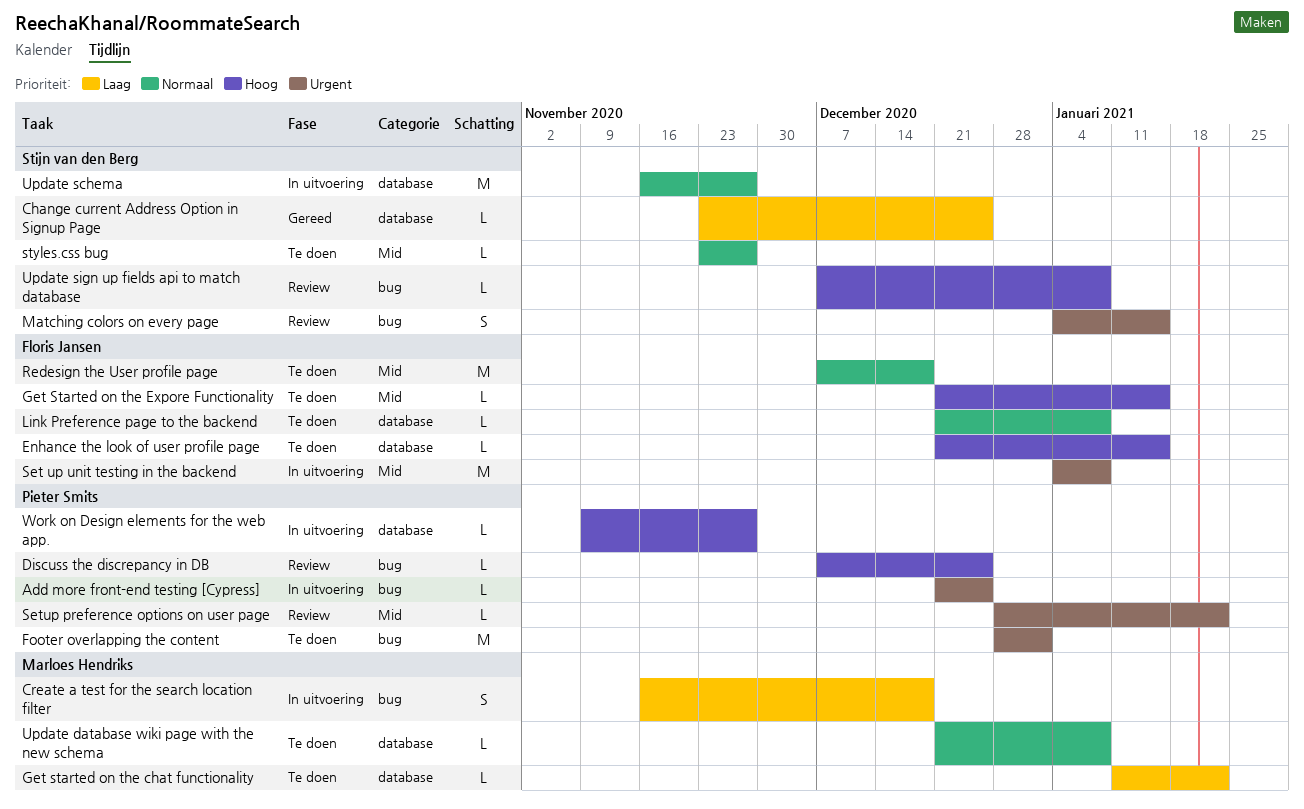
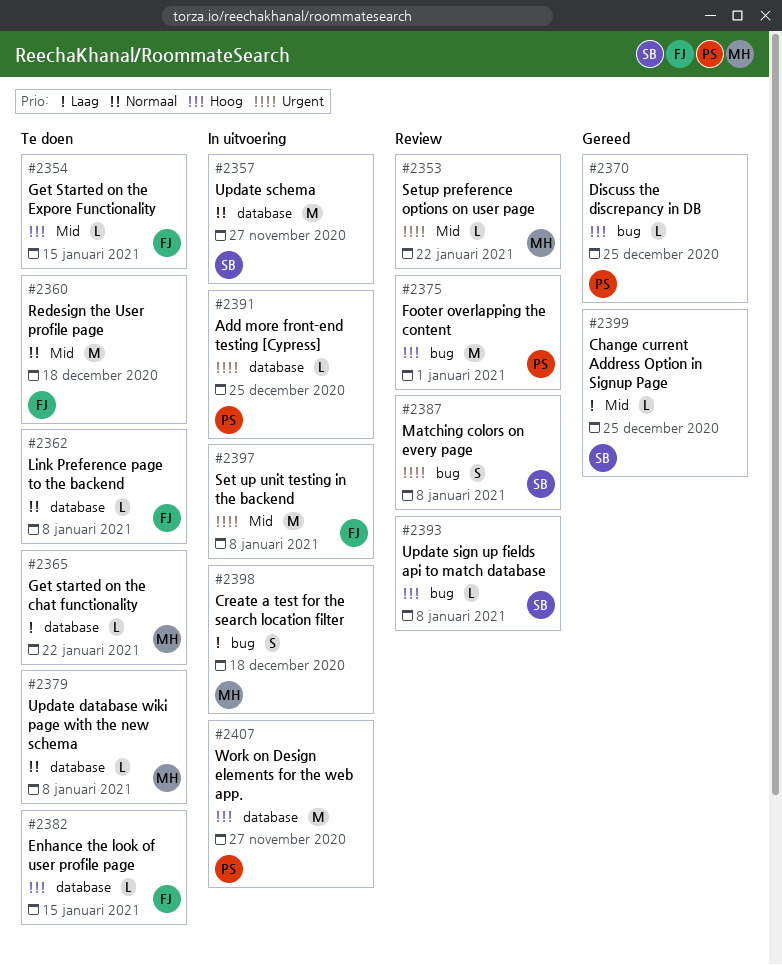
Add more front-end testing [Cypress], label: bug -> database
Change current Address Option in Signup Page, label: database -> Mid
Discuss the discrepancy in DB, status: Review -> Gereed
Footer overlapping the content, status: Te doen -> Review
Footer overlapping the content, priority: Urgent -> Hoog
Matching colors on every page, due: Jan 15 -> Jan 8
Setup preference options on user page, owner: Pieter Smits -> Marloes Hendriks
styles.css bug: present -> none
Work on Design elements for the web app., estimate: L -> M

